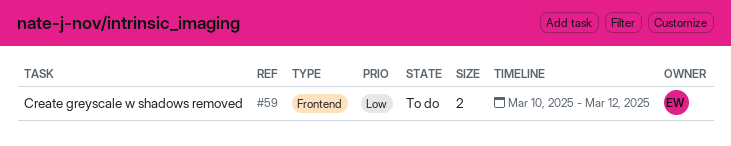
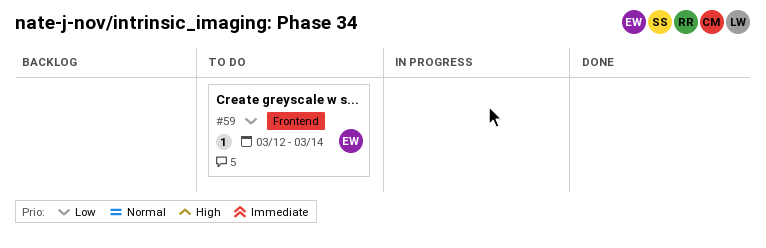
#59, estimate: 2 -> 1
#59, start: Mar 10 -> Mar 12
#59, due: Mar 12 -> Mar 14

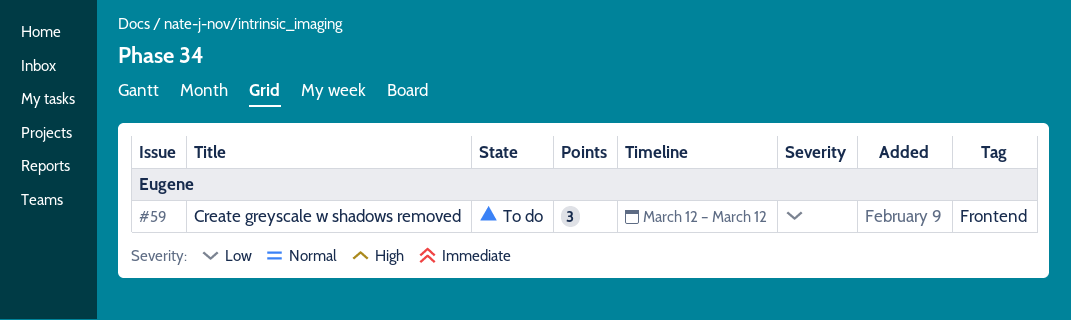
#59, estimate: 1 -> 3
#59, due: Mar 14 -> Mar 12

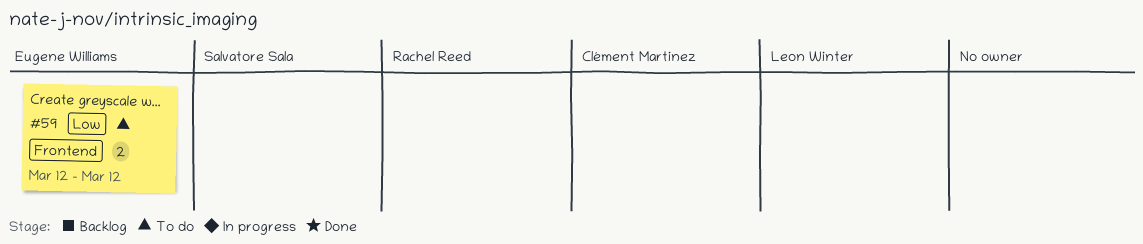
#59, estimate: 3 -> 2

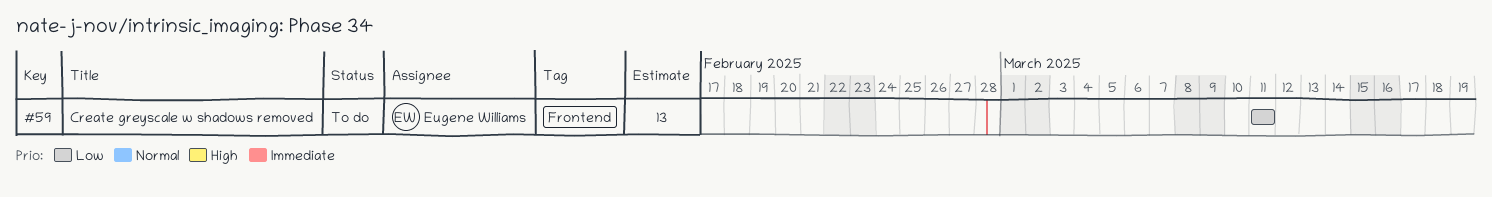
#59, estimate: 2 -> 13
#59, start: Mar 12 -> Mar 11
#59, due: Mar 12 -> Mar 11

